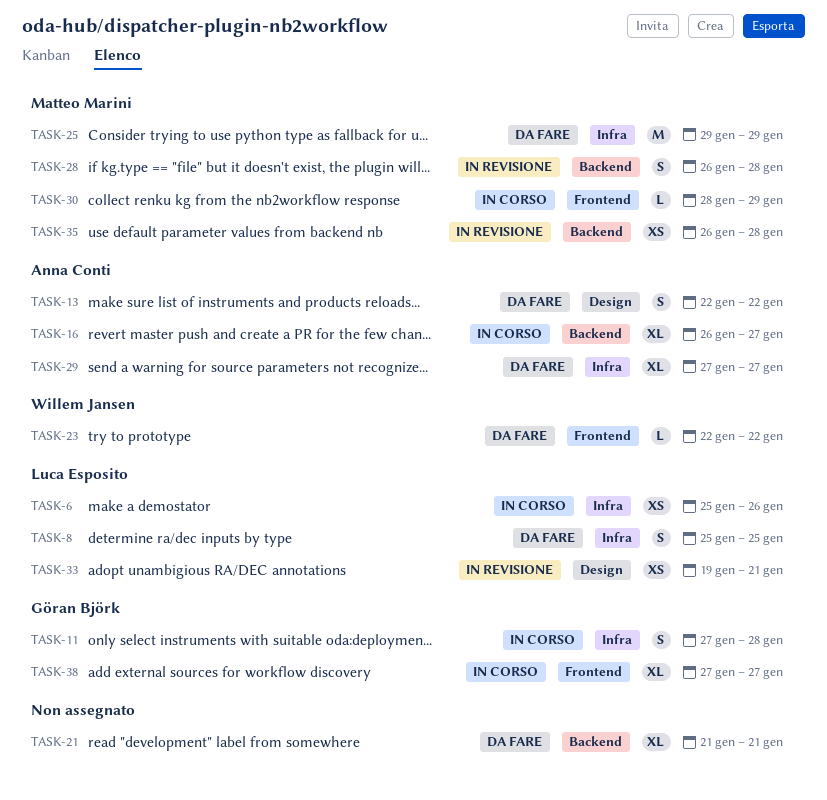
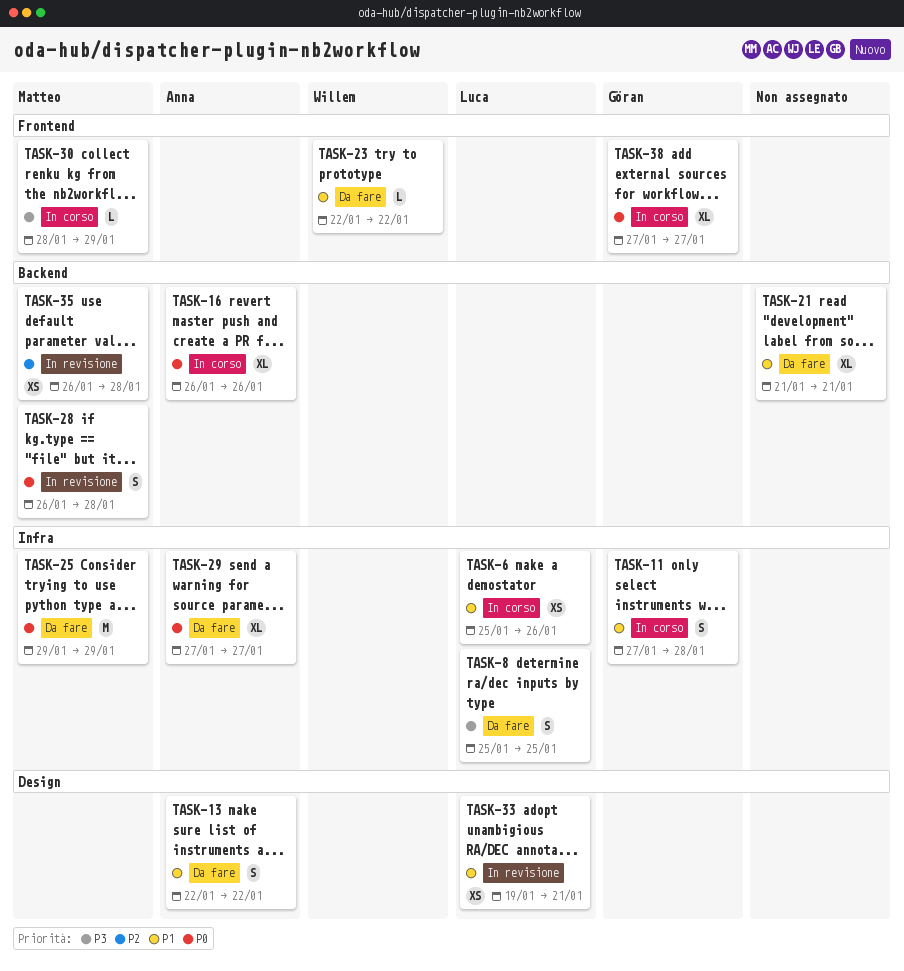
TASK-16, due: Jan 27 -> Jan 26

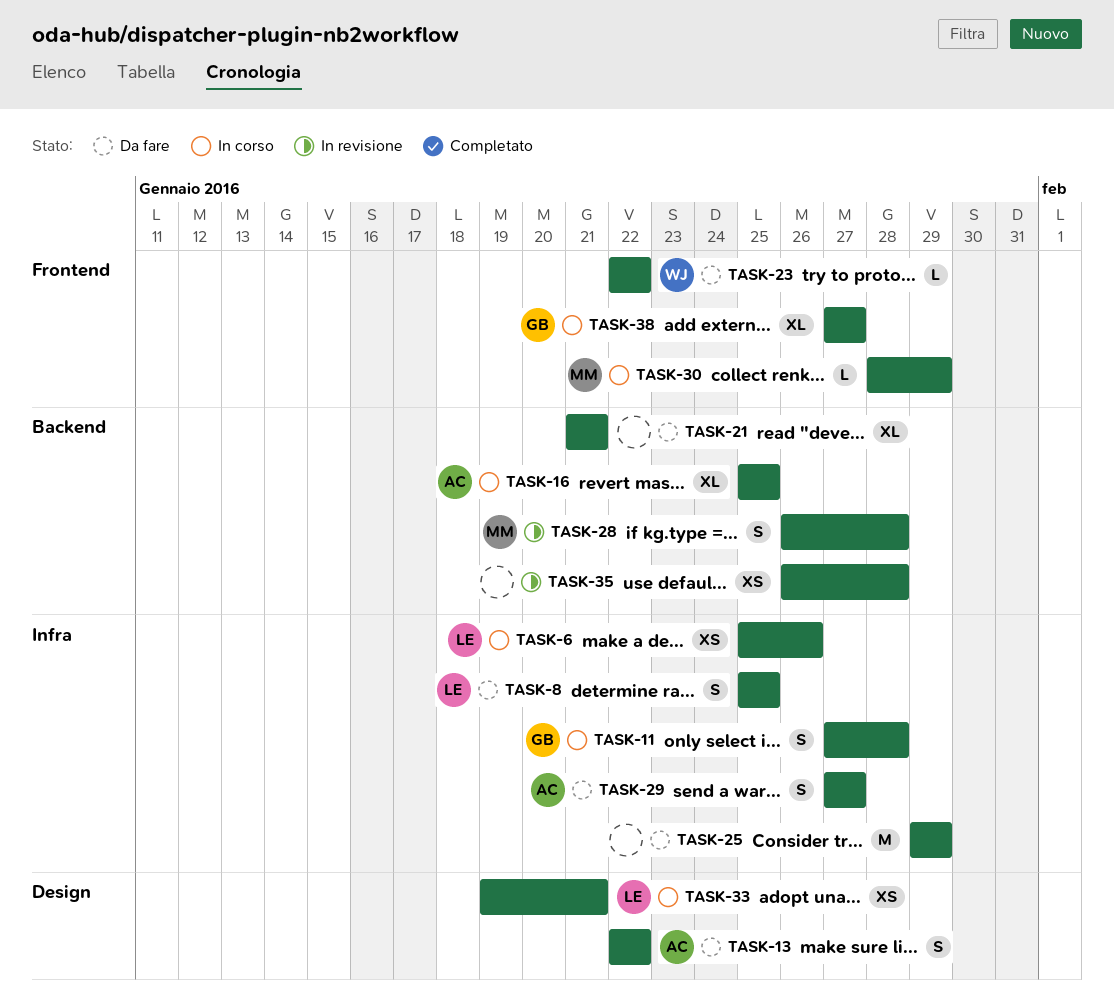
TASK-16, start: Jan 26 -> Jan 25
TASK-16, due: Jan 26 -> Jan 25
TASK-25, owner: Matteo -> none
TASK-29, estimate: XL -> S
TASK-33, status: In revisione -> In corso
TASK-35, owner: Matteo -> none

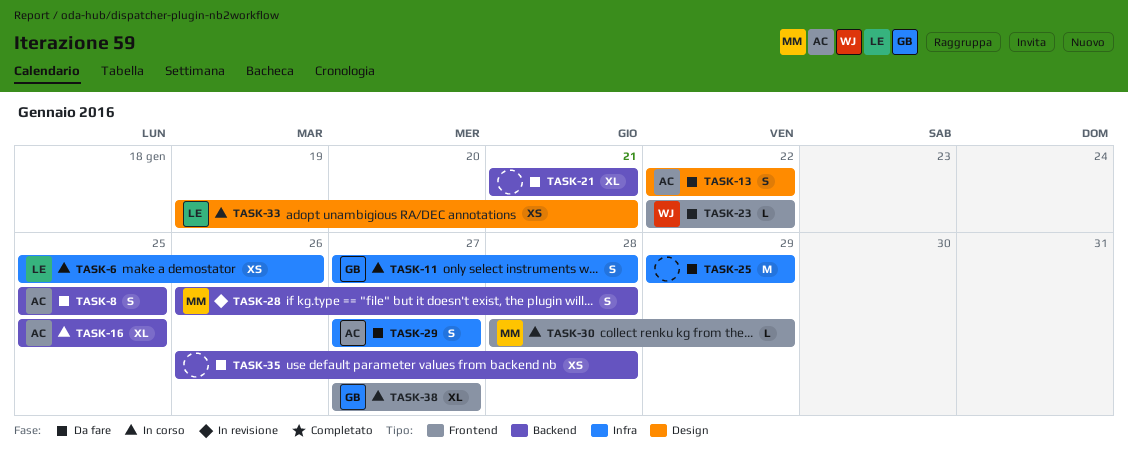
TASK-8, owner: LE -> AC
TASK-8, label: Infra -> Backend
TASK-35, status: In revisione -> Da fare

